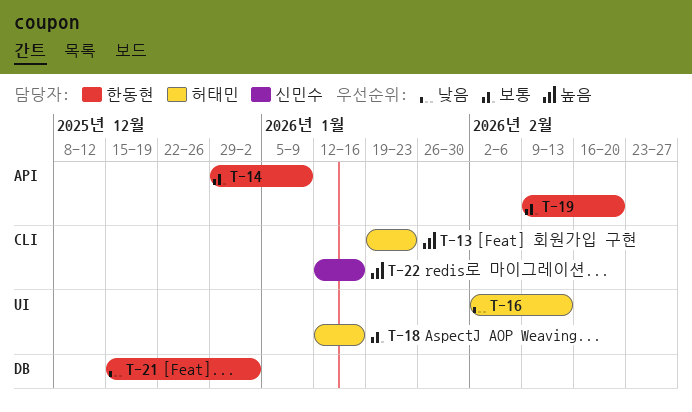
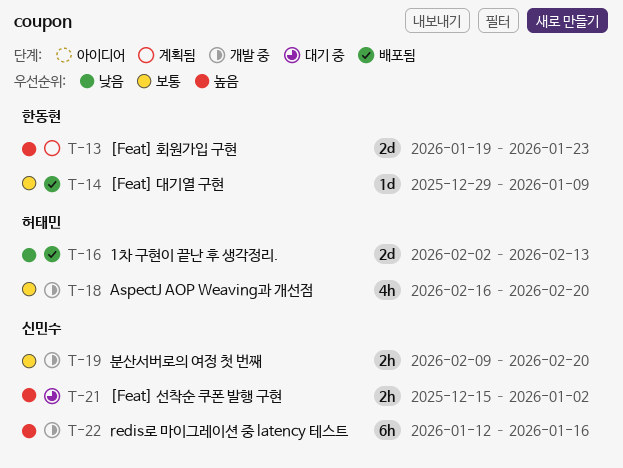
T-13, owner: 허태민 -> 한동현
T-18, start: Jan 12 -> Feb 16
T-18, due: Jan 16 -> Feb 20
T-19, owner: 한동현 -> 신민수
T-21, owner: 한동현 -> 신민수
T-21, priority: 낮음 -> 높음

